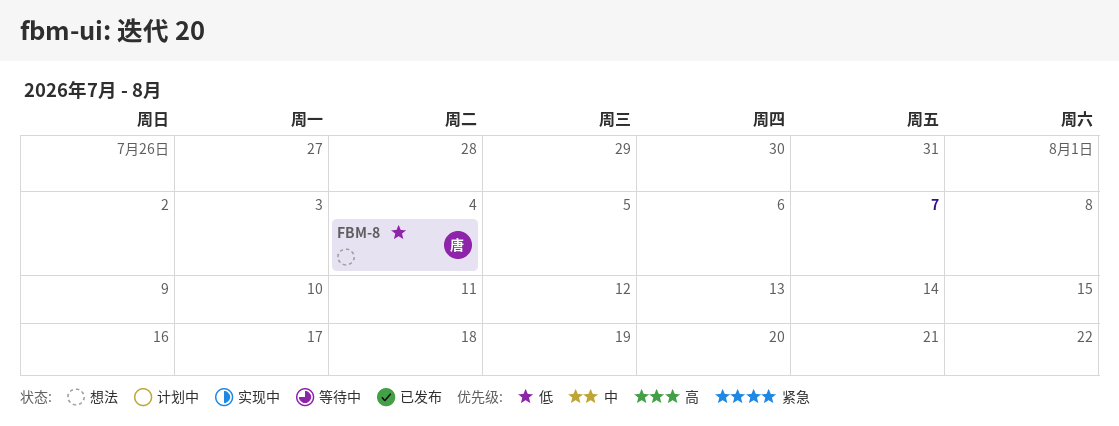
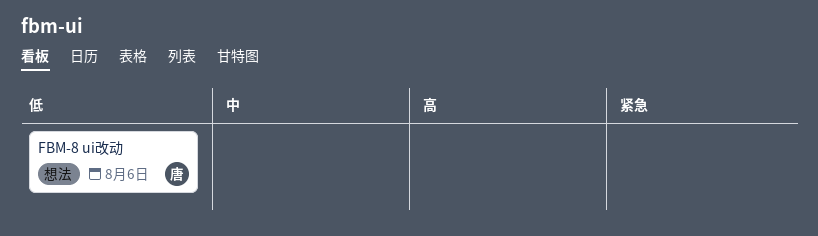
FBM-8, due: Aug 4 -> Aug 6

